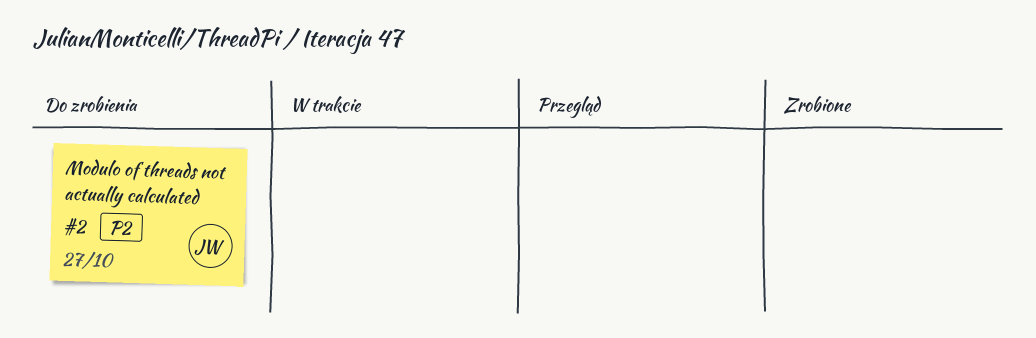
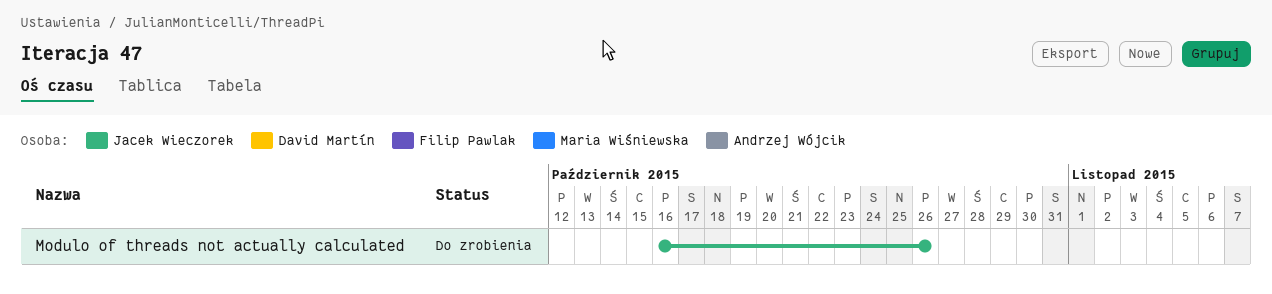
Modulo of threads not actually calculated, due: Oct 27 -> Oct 26

